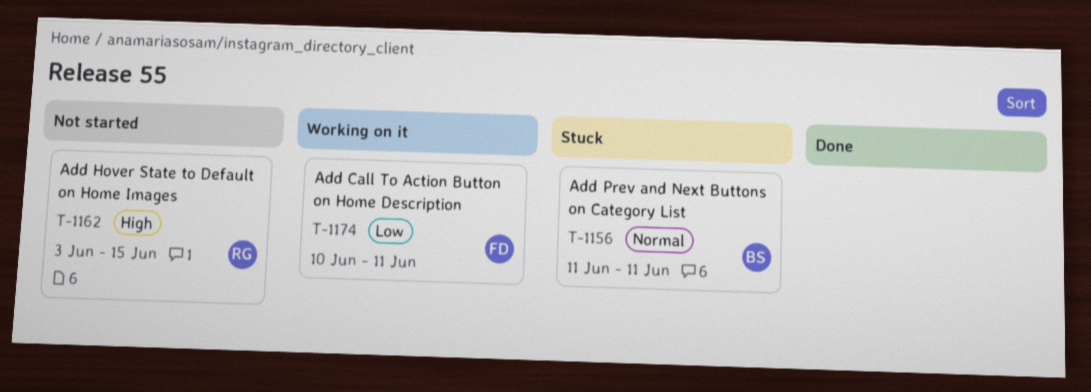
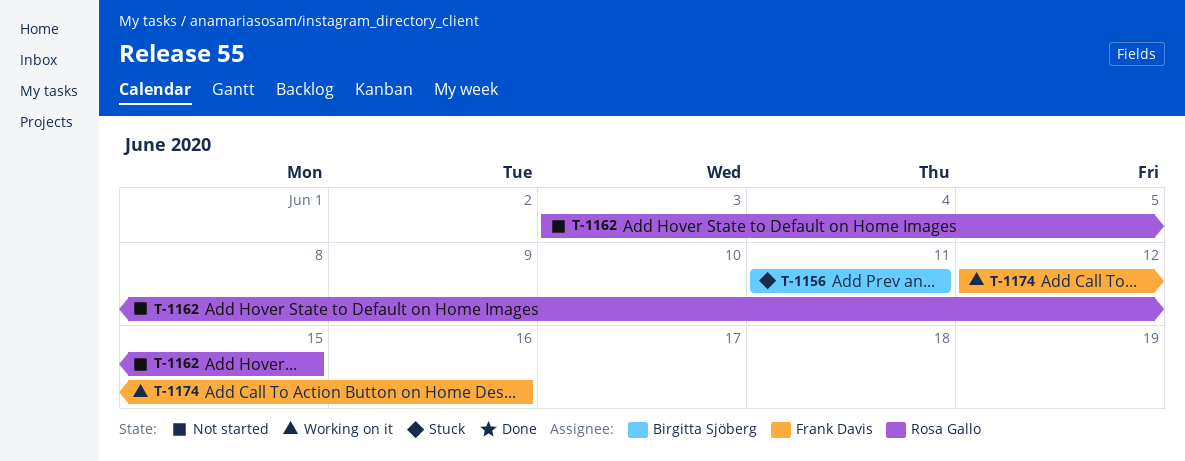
T-1174, start: Jun 10 -> Jun 12
T-1174, due: Jun 11 -> Jun 16

